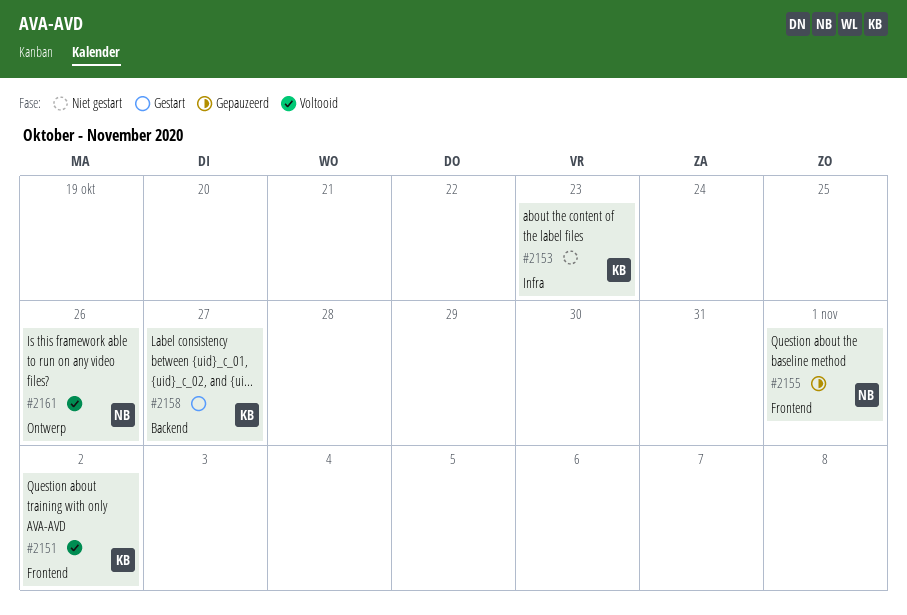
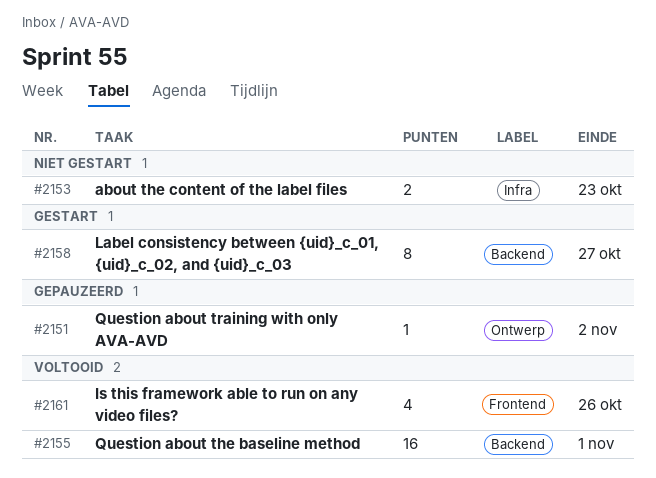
#2151, status: Voltooid -> Gepauzeerd
#2151, label: Frontend -> Ontwerp
#2155, status: Gepauzeerd -> Voltooid
#2155, label: Frontend -> Backend
#2161, label: Ontwerp -> Frontend

